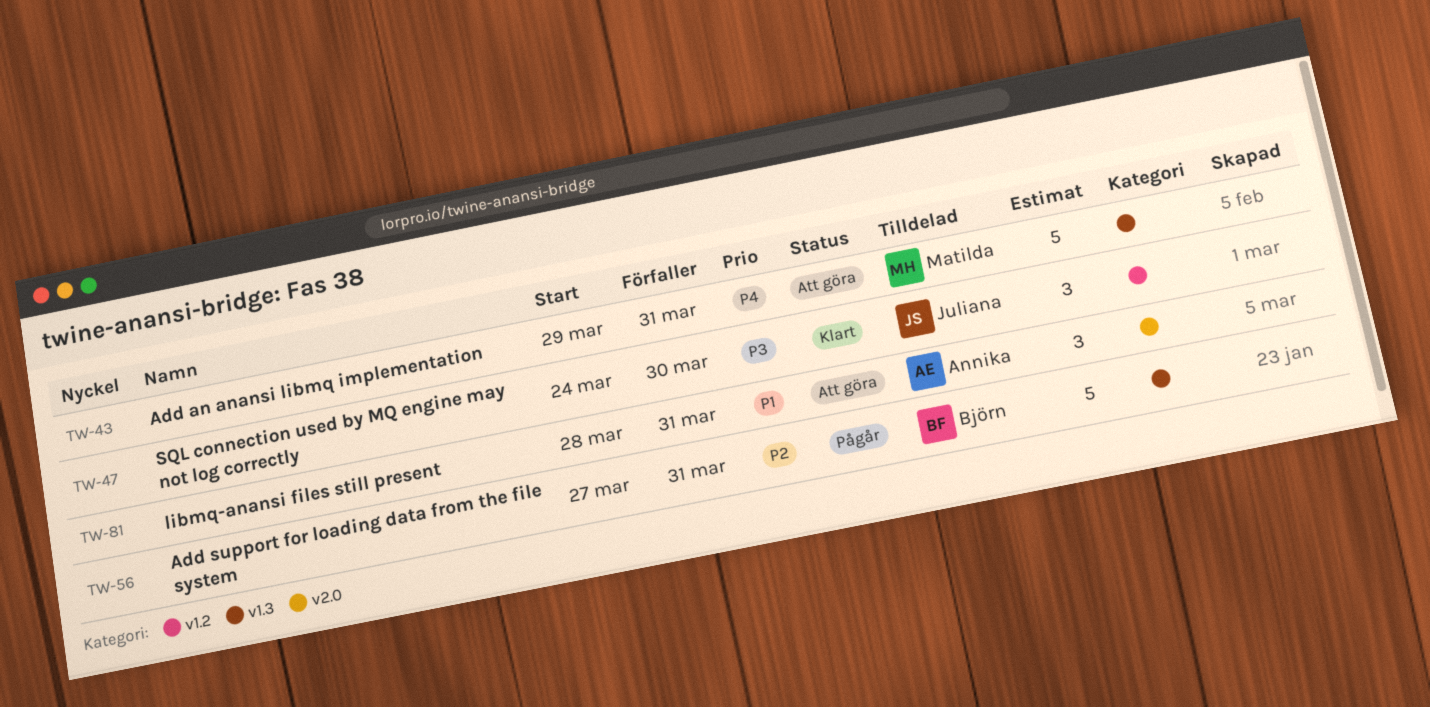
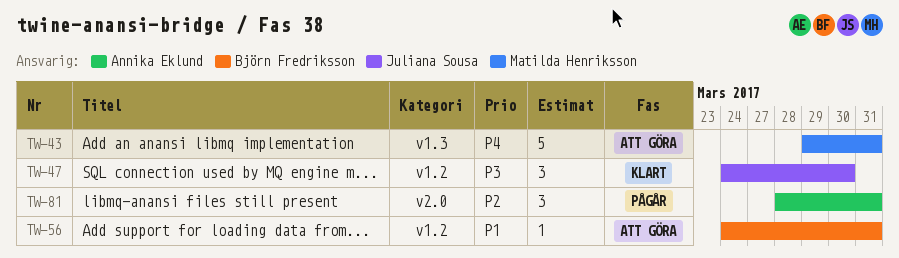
TW-56, status: Pågår -> Att göra
TW-56, priority: P2 -> P1
TW-56, label: v1.3 -> v1.2
TW-56, estimate: 5 -> 1
TW-56, start: Mar 27 -> Mar 24
TW-81, status: Att göra -> Pågår
TW-81, priority: P1 -> P2

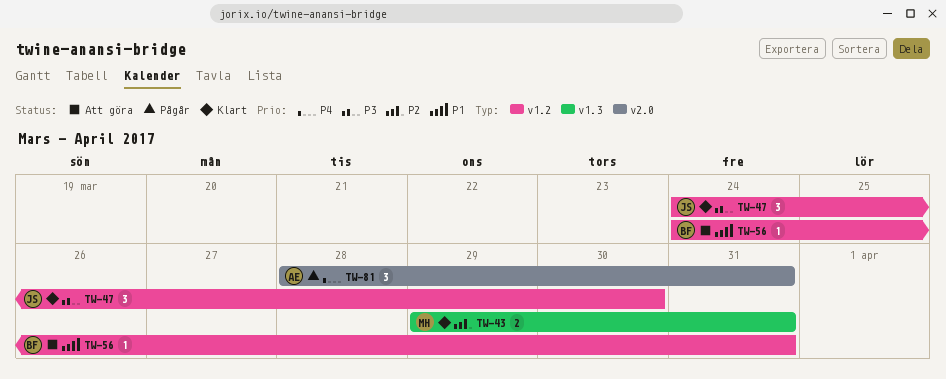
TW-43, status: Att göra -> Klart
TW-43, priority: P4 -> P2
TW-43, estimate: 5 -> 2
TW-81, priority: P2 -> P4

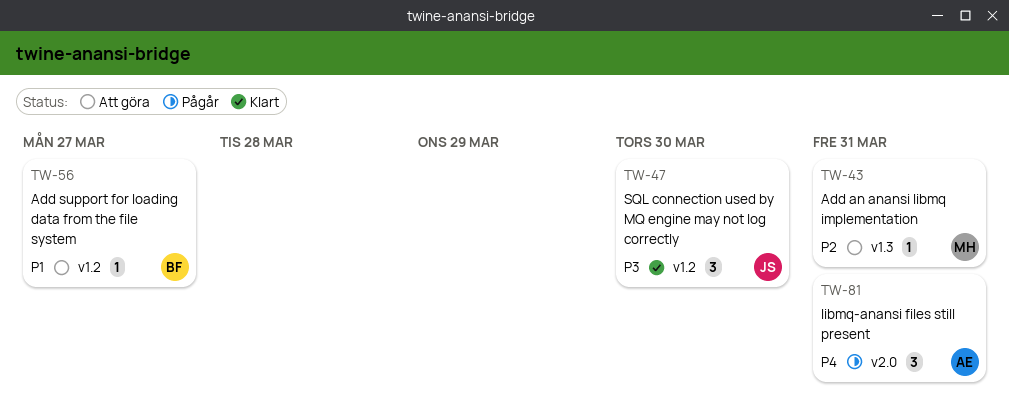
TW-43, status: Klart -> Att göra
TW-43, estimate: 2 -> 1
TW-56, due: Mar 31 -> Mar 27

